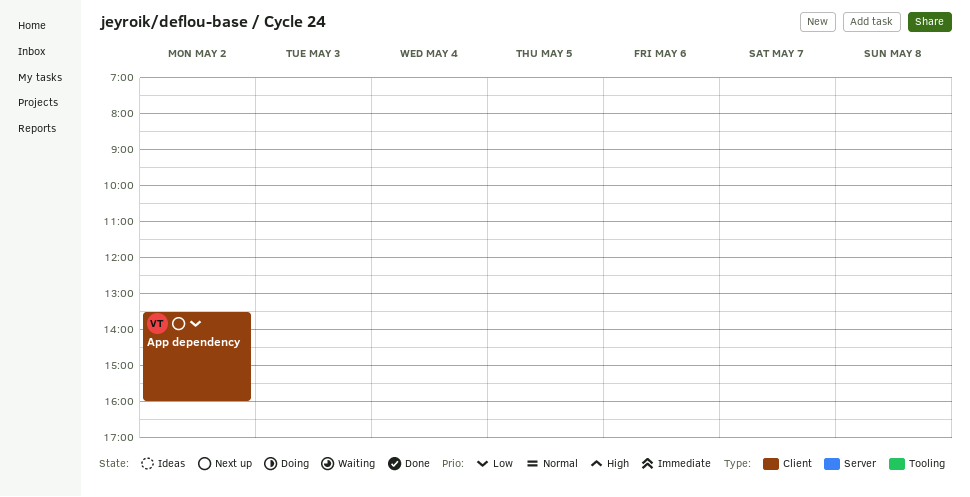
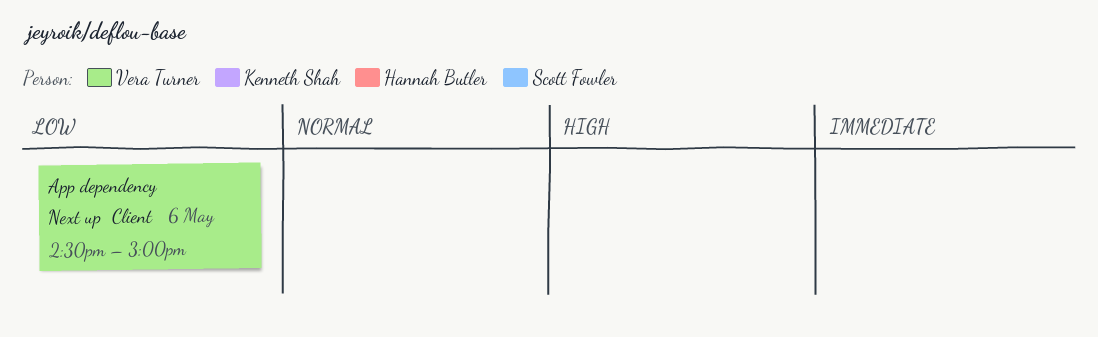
App dependency, day: May 2 -> May 6
App dependency, begins: 13:30 -> 14:30
App dependency, ends: 16:00 -> 15:00

